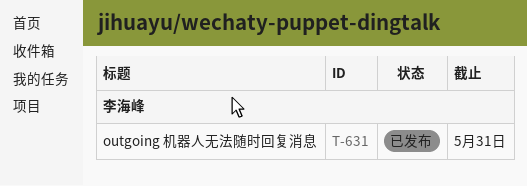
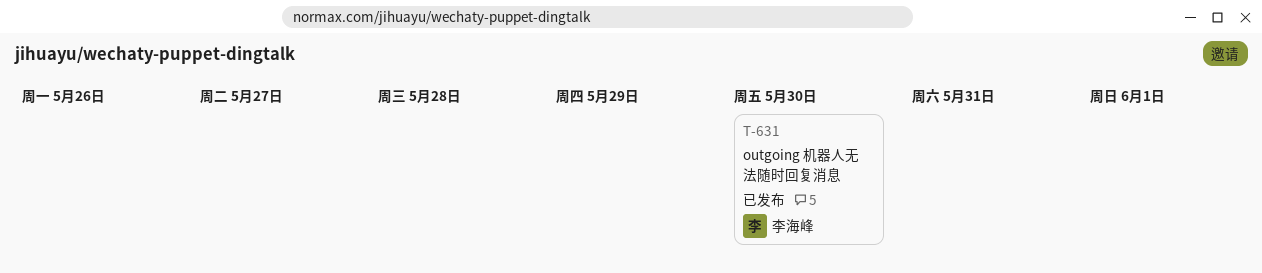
T-631, due: May 31 -> May 30

